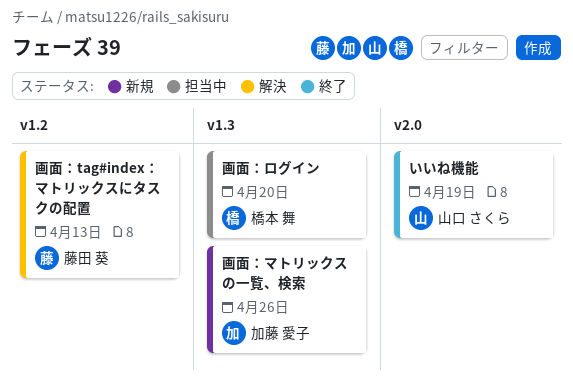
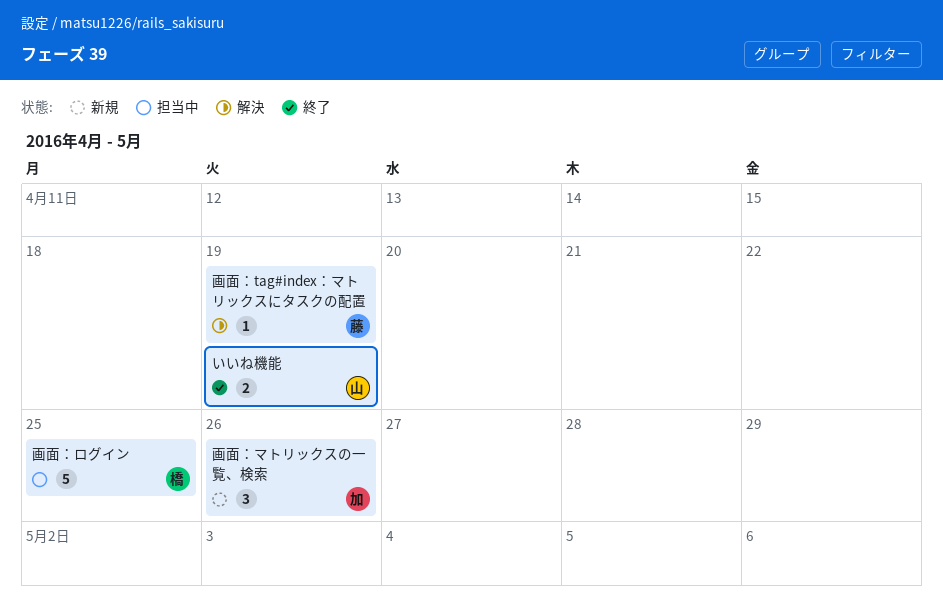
画面：tag#index：マトリックスにタスクの配置, due: Apr 13 -> Apr 19
画面：ログイン, due: Apr 20 -> Apr 25

